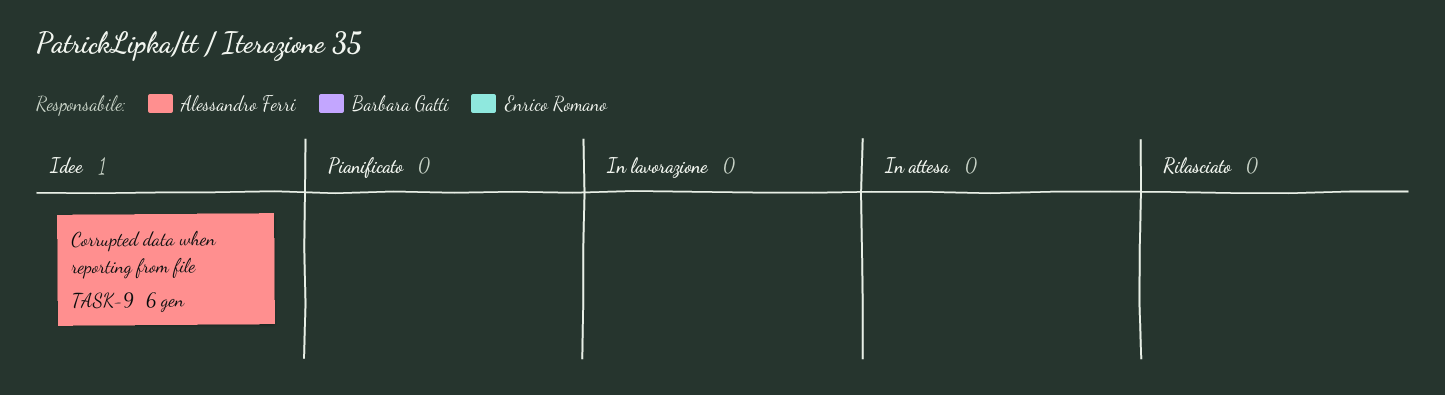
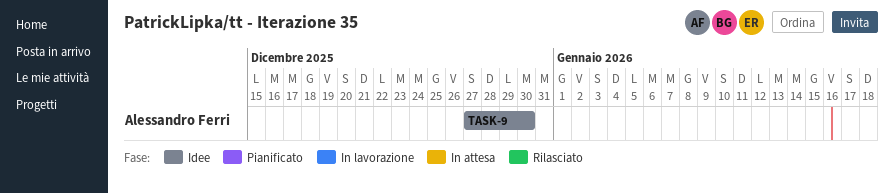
TASK-9, due: Jan 6 -> Dec 30

